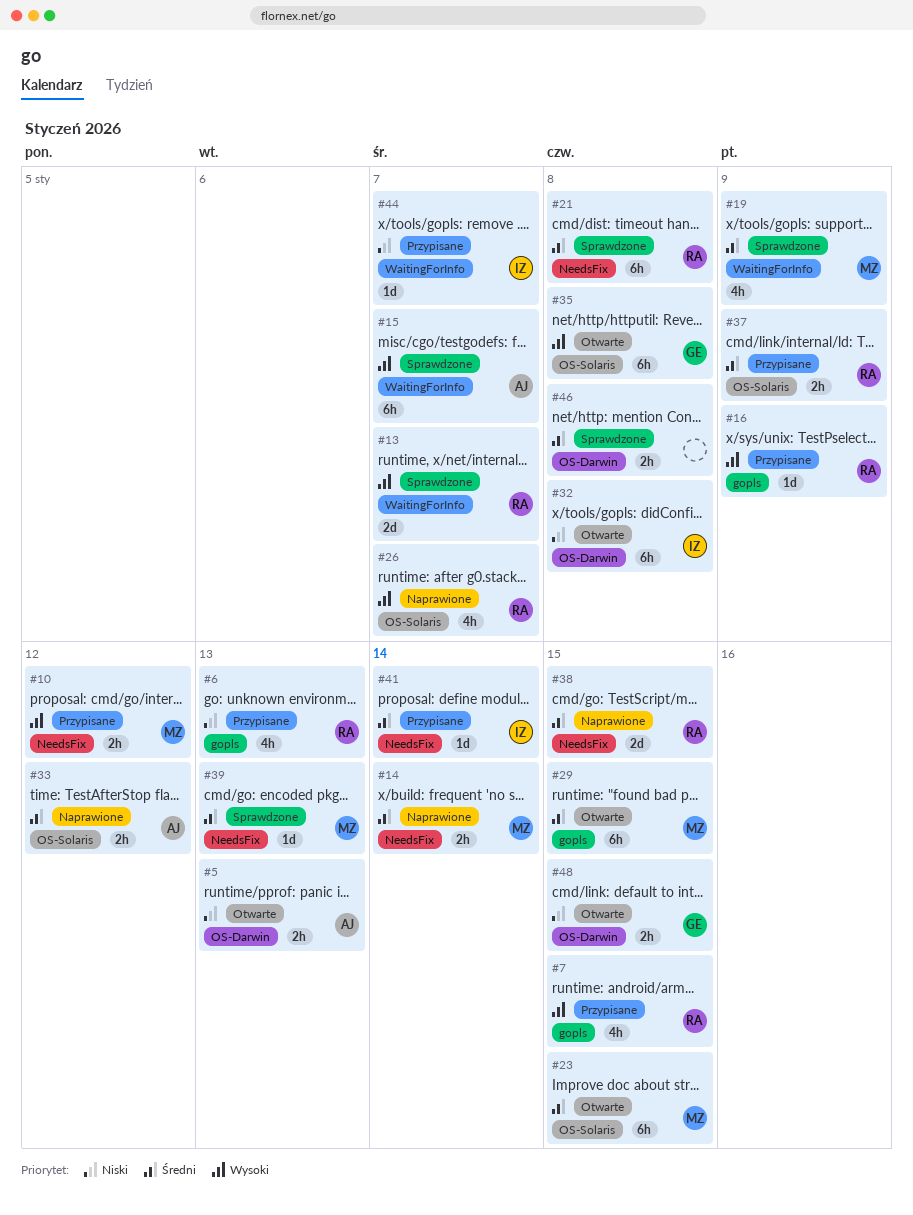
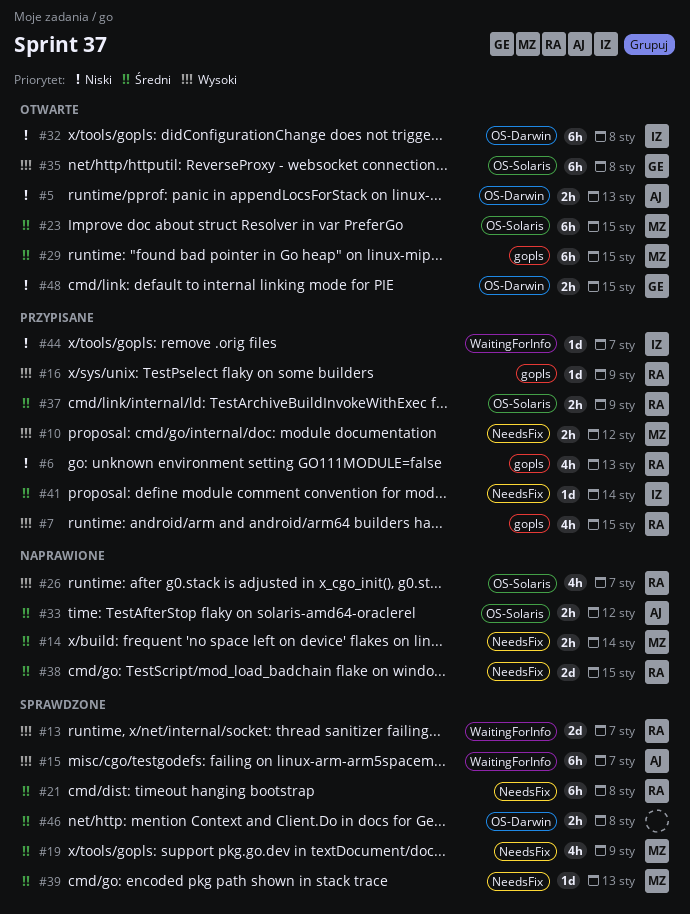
#19, label: WaitingForInfo -> NeedsFix

